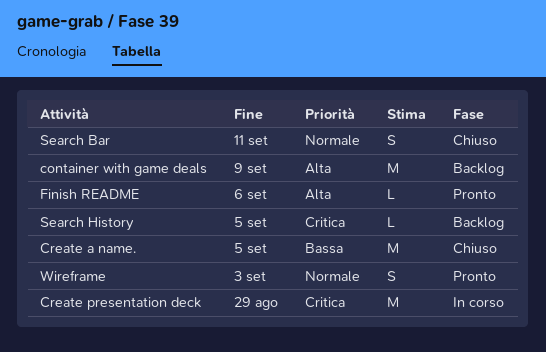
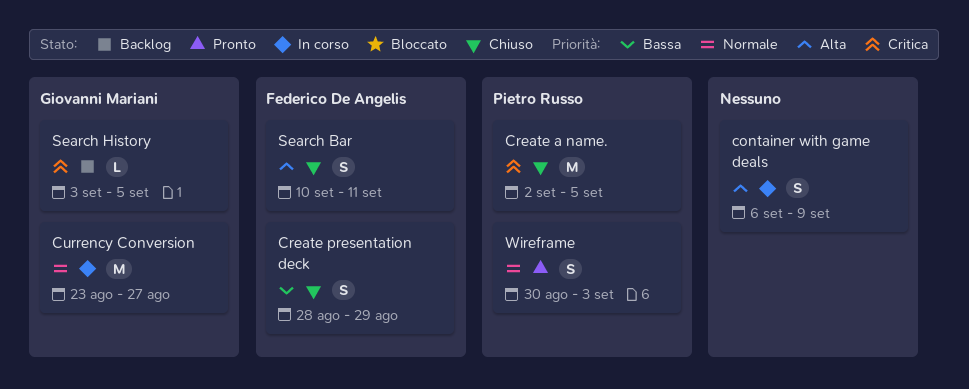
container with game deals, status: Backlog -> In corso
container with game deals, estimate: M -> S
Create a name., priority: Bassa -> Critica
Create presentation deck, status: In corso -> Chiuso
Create presentation deck, priority: Critica -> Bassa
Create presentation deck, estimate: M -> S
Currency Conversion: none -> present
Finish README: present -> none
Search Bar, priority: Normale -> Alta

